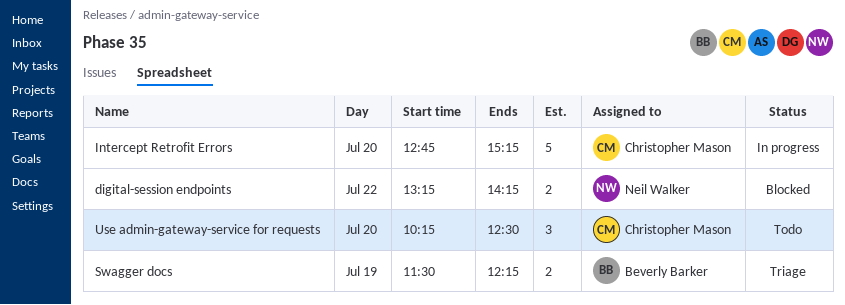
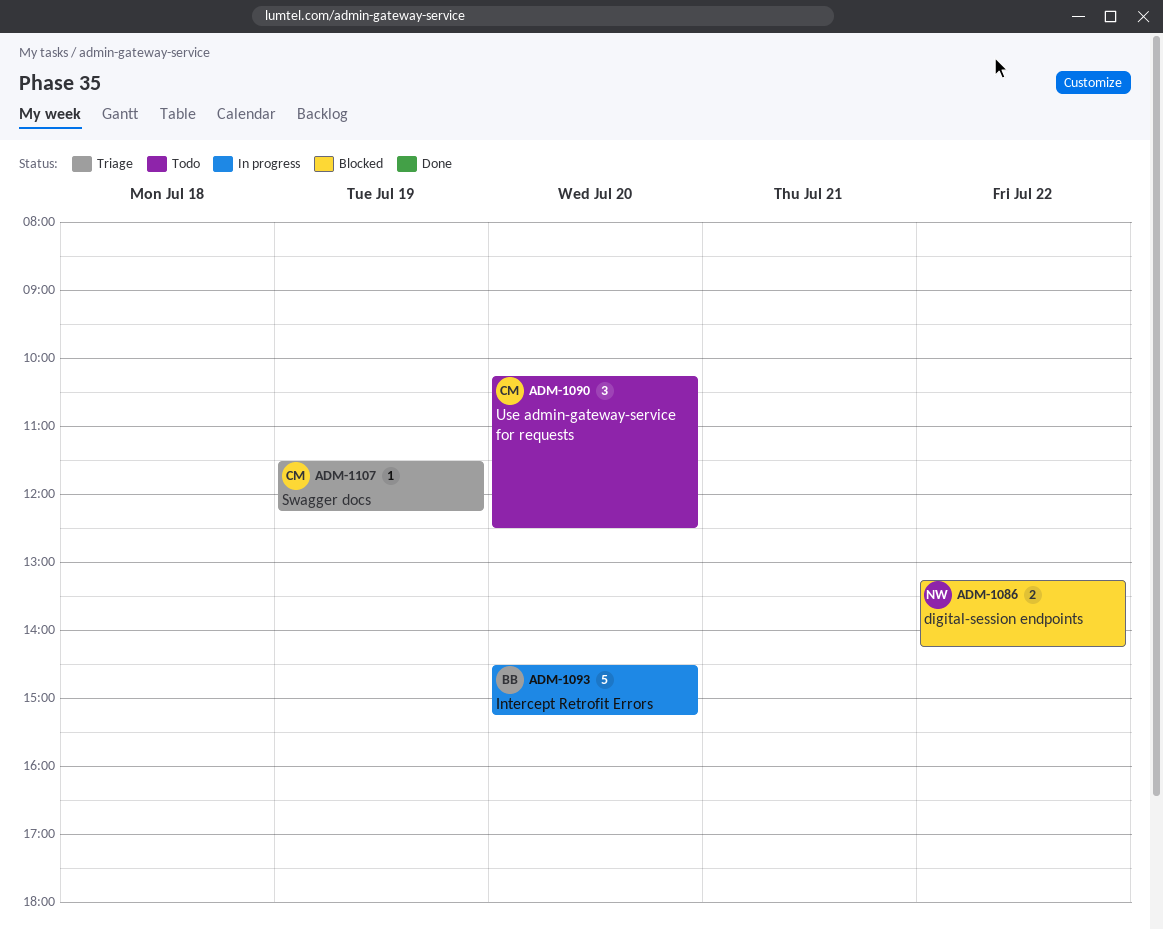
Intercept Retrofit Errors, owner: Christopher Mason -> Beverly Barker
Intercept Retrofit Errors, begins: 12:45 -> 14:30
Swagger docs, owner: Beverly Barker -> Christopher Mason
Swagger docs, estimate: 2 -> 1

